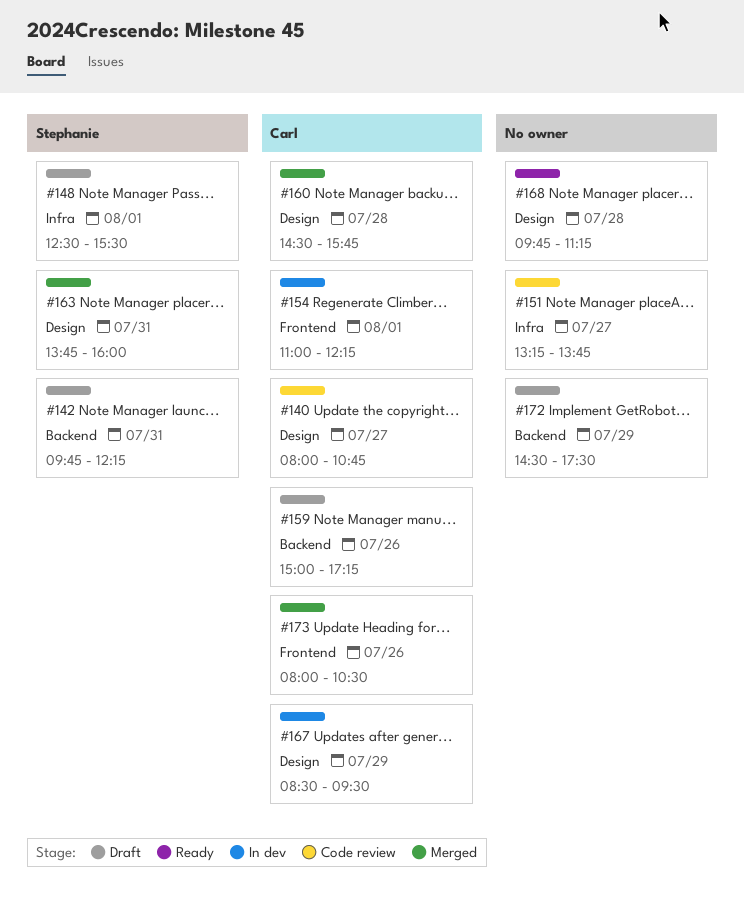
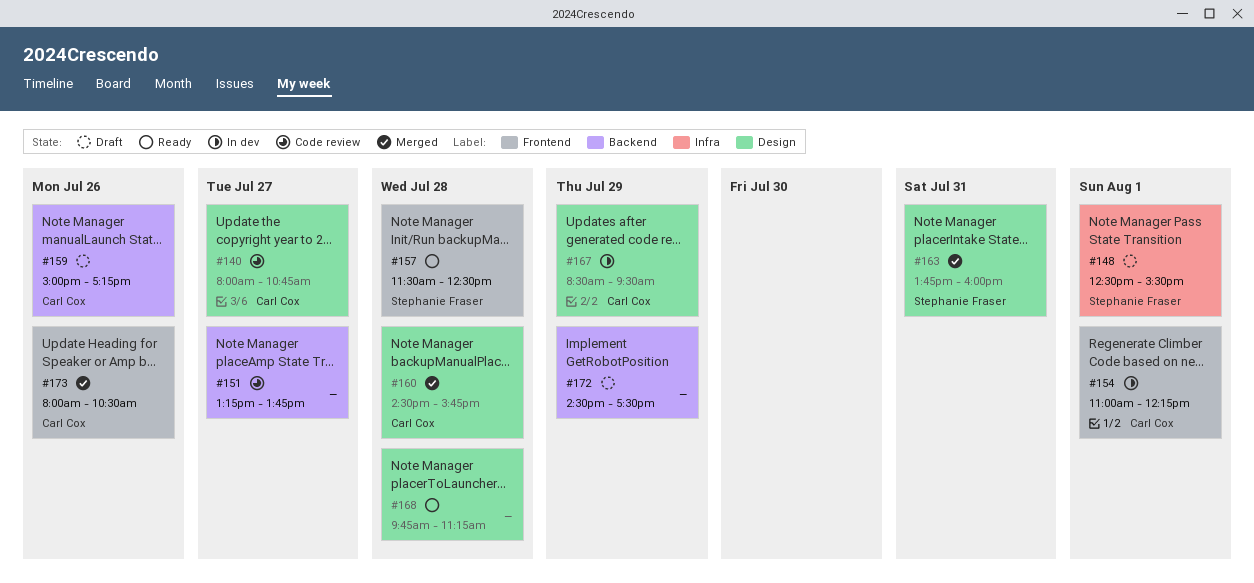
#142: present -> none
#151, label: Infra -> Backend
#157: none -> present

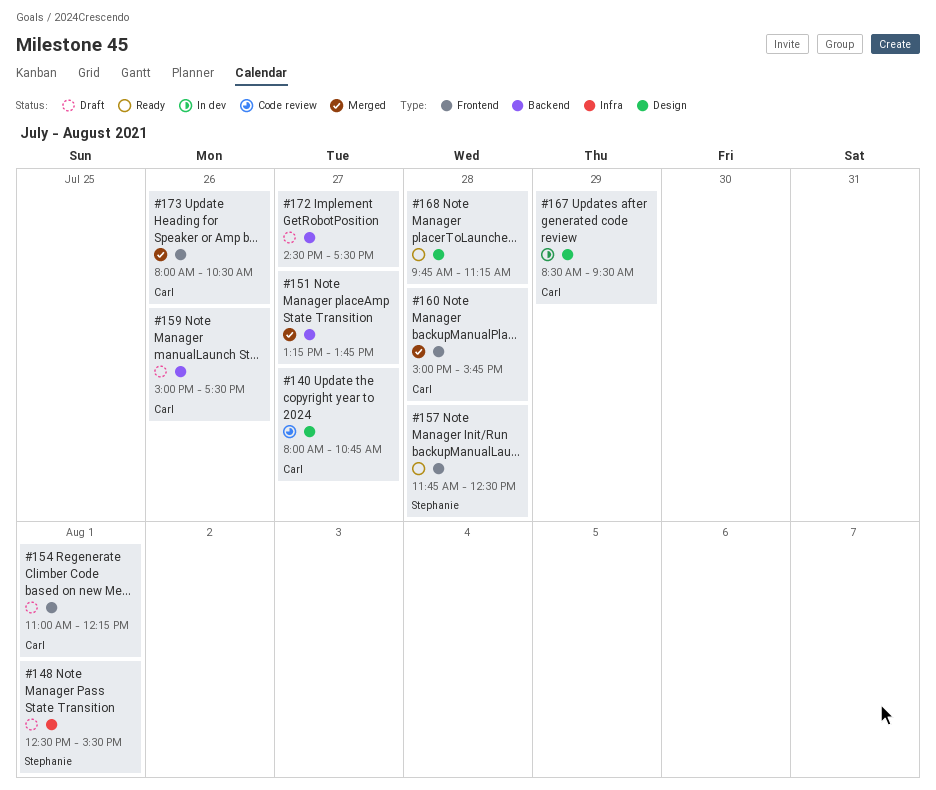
#151, status: Code review -> Merged
#154, status: In dev -> Draft
#157, begins: 11:30 -> 11:45
#159, ends: 17:15 -> 17:30
#160, label: Design -> Frontend
#160, begins: 14:30 -> 15:00
#163: present -> none
#172, day: Jul 29 -> Jul 27

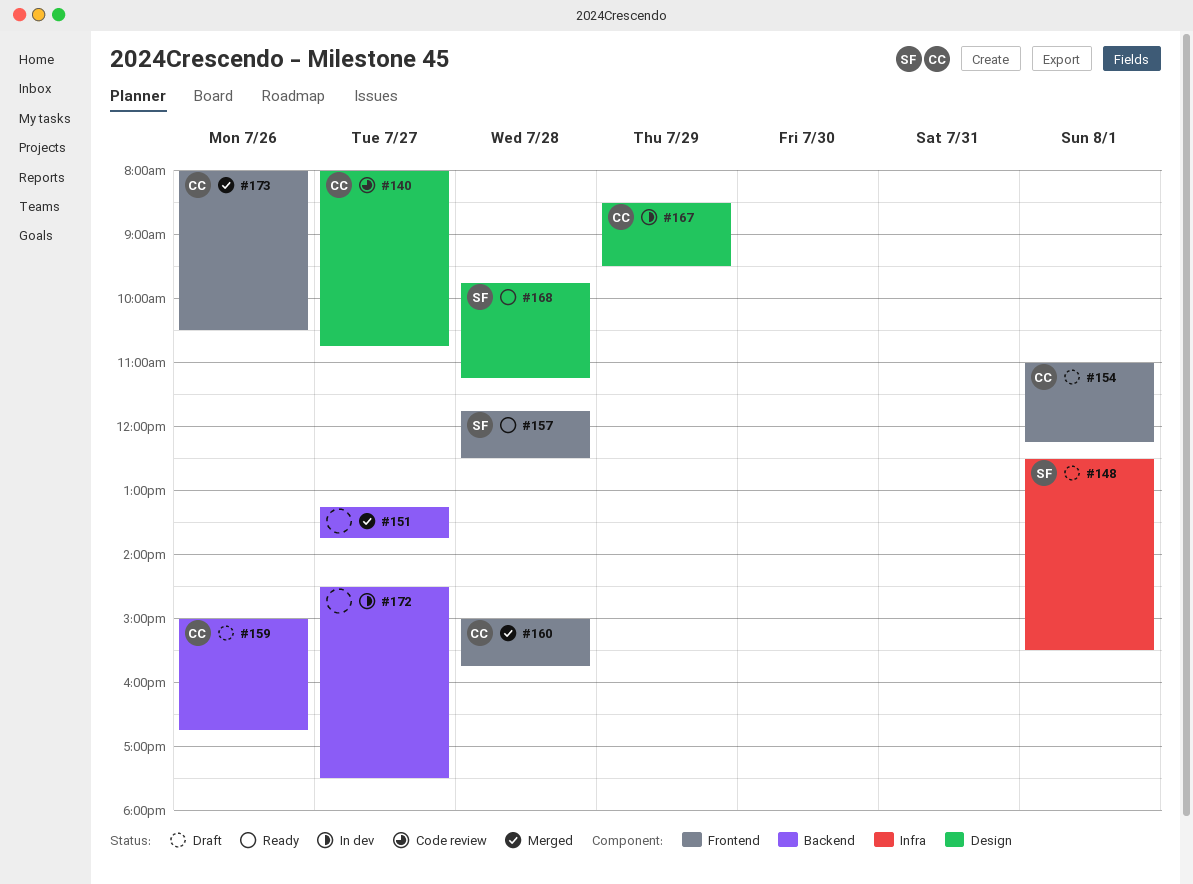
#159, ends: 17:30 -> 16:45
#168, owner: none -> Stephanie
#172, status: Draft -> In dev

